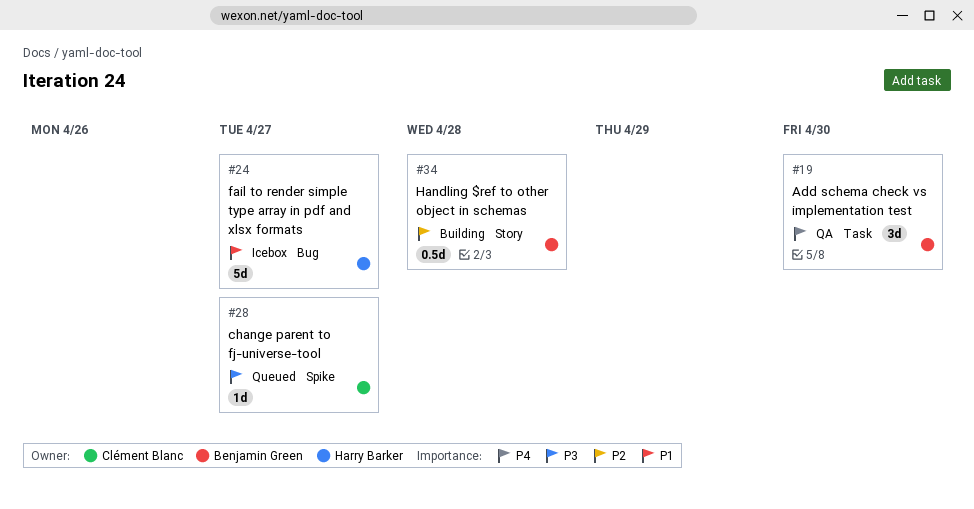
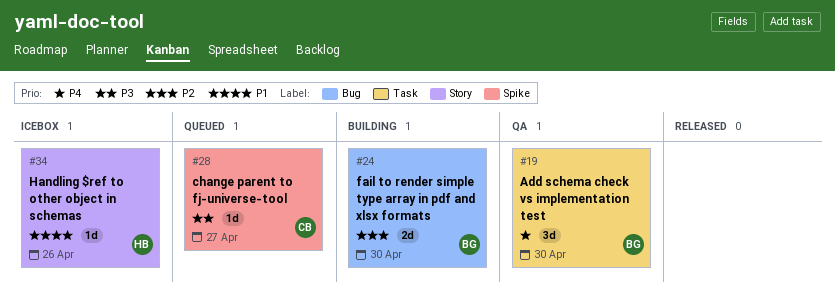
#24, status: Icebox -> Building
#24, owner: Harry Barker -> Benjamin Green
#24, priority: P1 -> P2
#24, estimate: 5d -> 2d
#24, due: Apr 27 -> Apr 30
#34, status: Building -> Icebox
#34, owner: Benjamin Green -> Harry Barker
#34, priority: P2 -> P1
#34, estimate: 0.5d -> 1d
#34, due: Apr 28 -> Apr 26

